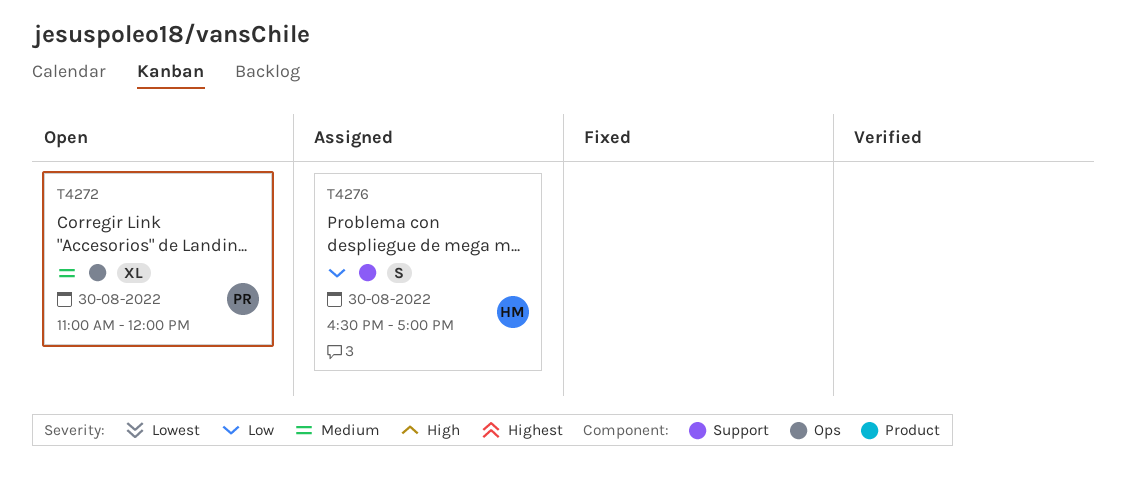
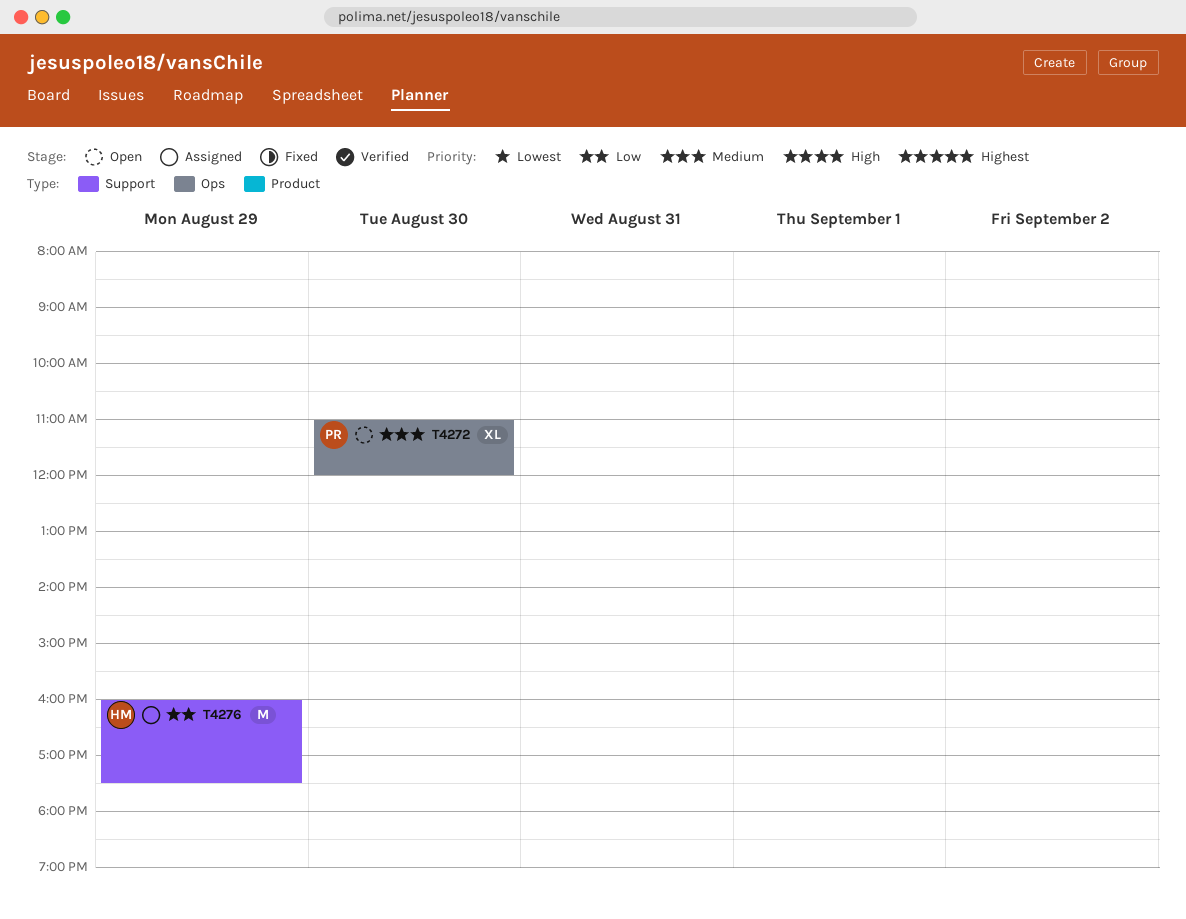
T4276, estimate: S -> M
T4276, day: Aug 30 -> Aug 29
T4276, begins: 16:30 -> 16:00
T4276, ends: 17:00 -> 17:30

